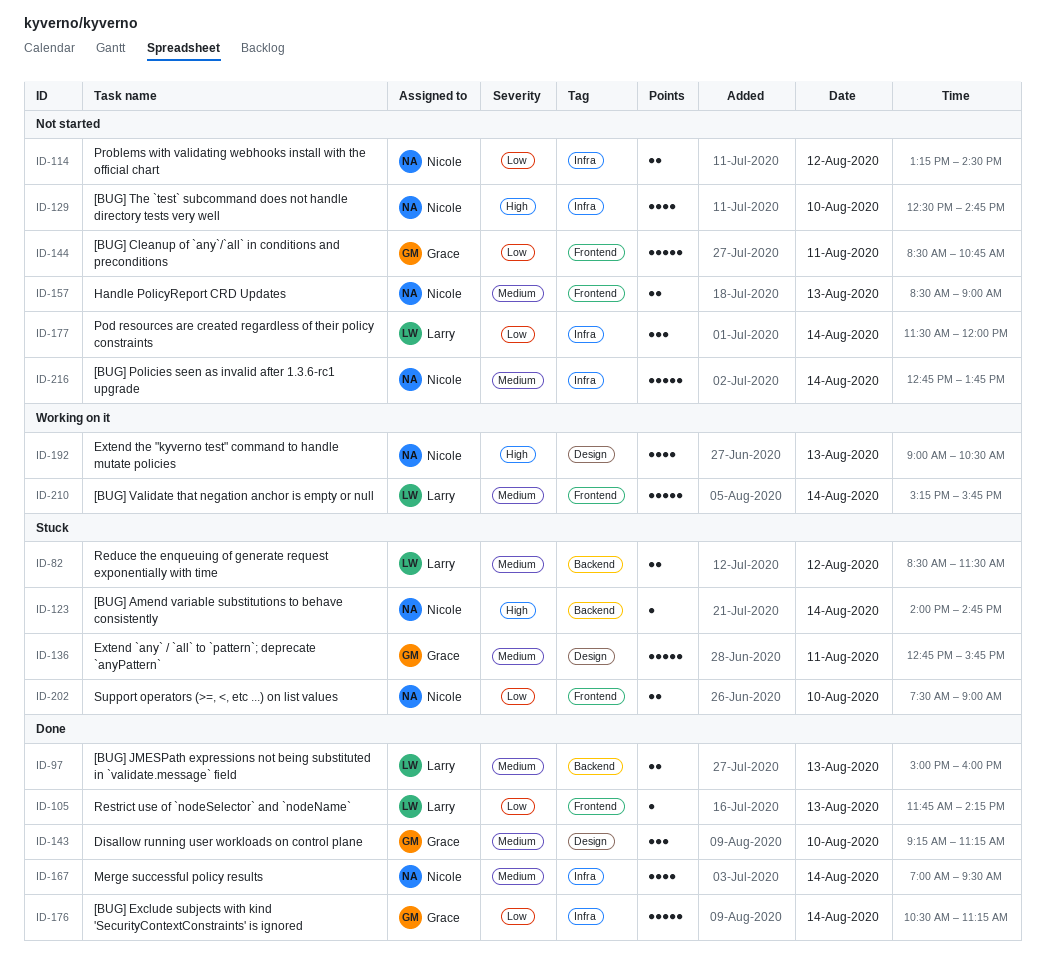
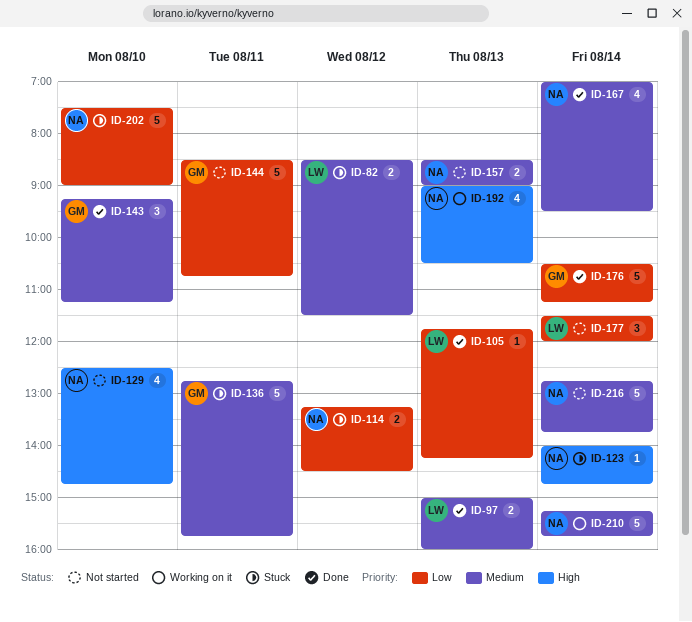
ID-114, status: Not started -> Stuck
ID-202, estimate: 2 -> 5
ID-210, owner: Larry -> Nicole

